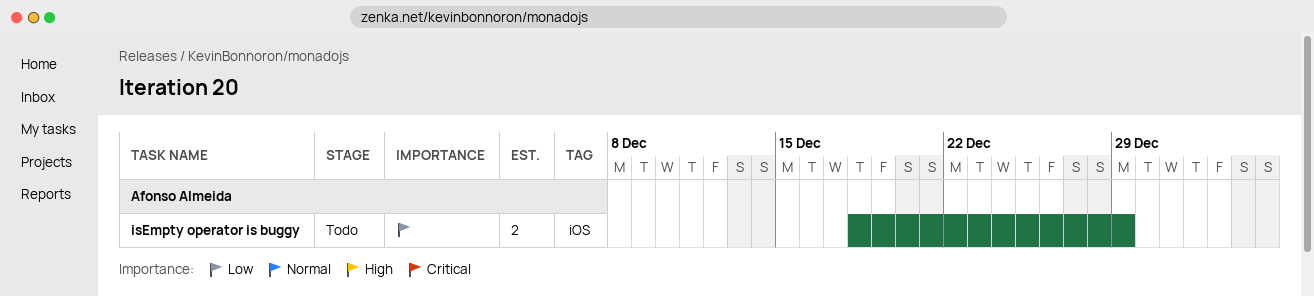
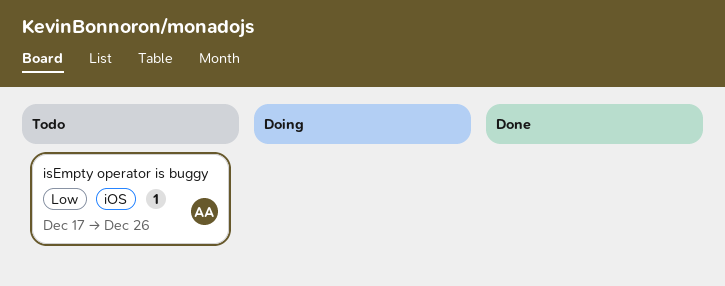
isEmpty operator is buggy, estimate: 2 -> 1
isEmpty operator is buggy, start: Dec 18 -> Dec 17
isEmpty operator is buggy, due: Dec 29 -> Dec 26

